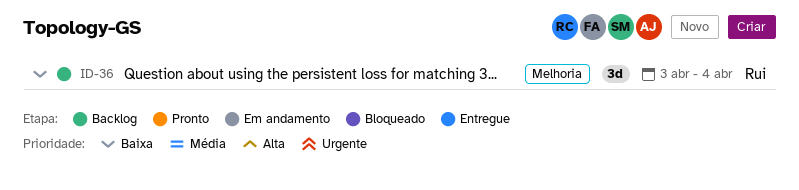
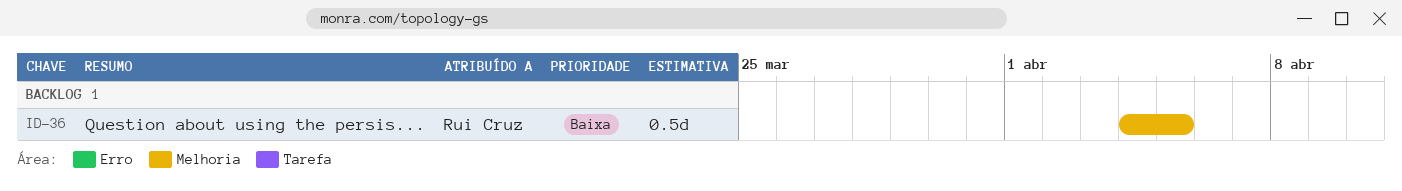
ID-36, estimate: 3d -> 0.5d
ID-36, start: Apr 3 -> Apr 4
ID-36, due: Apr 4 -> Apr 5

